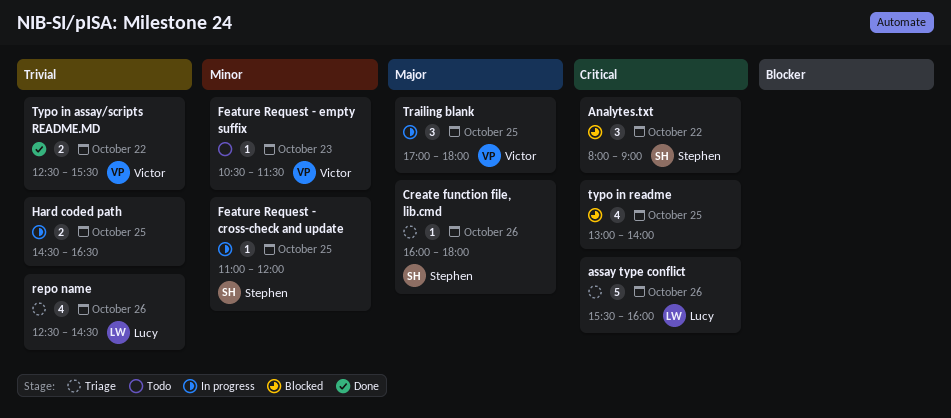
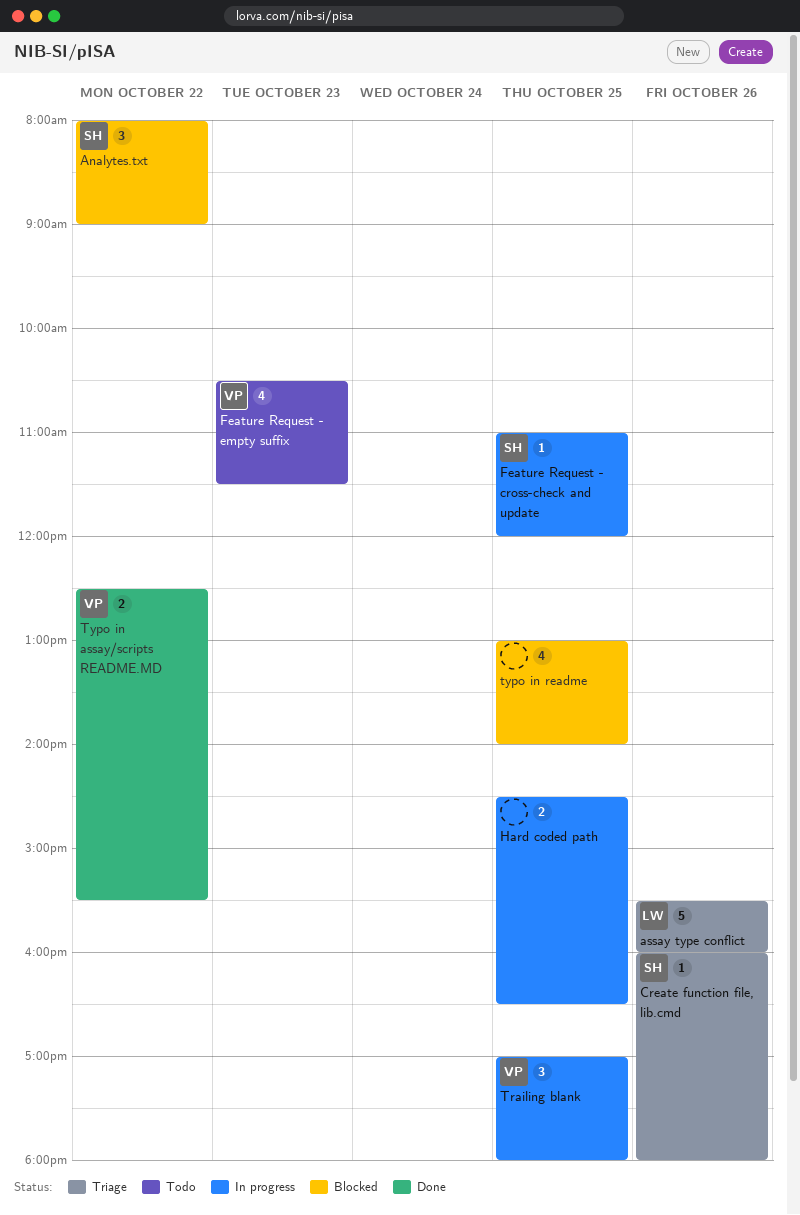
Feature Request - empty suffix, estimate: 1 -> 4
repo name: present -> none

